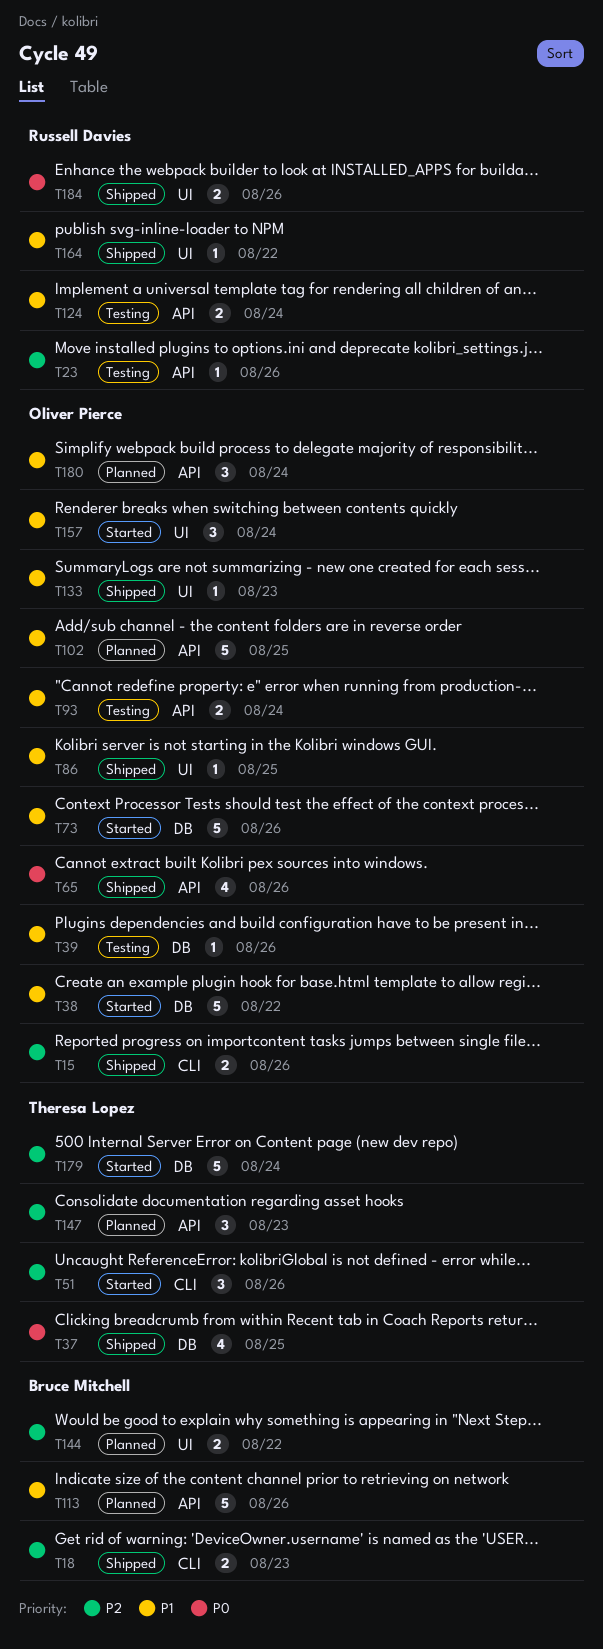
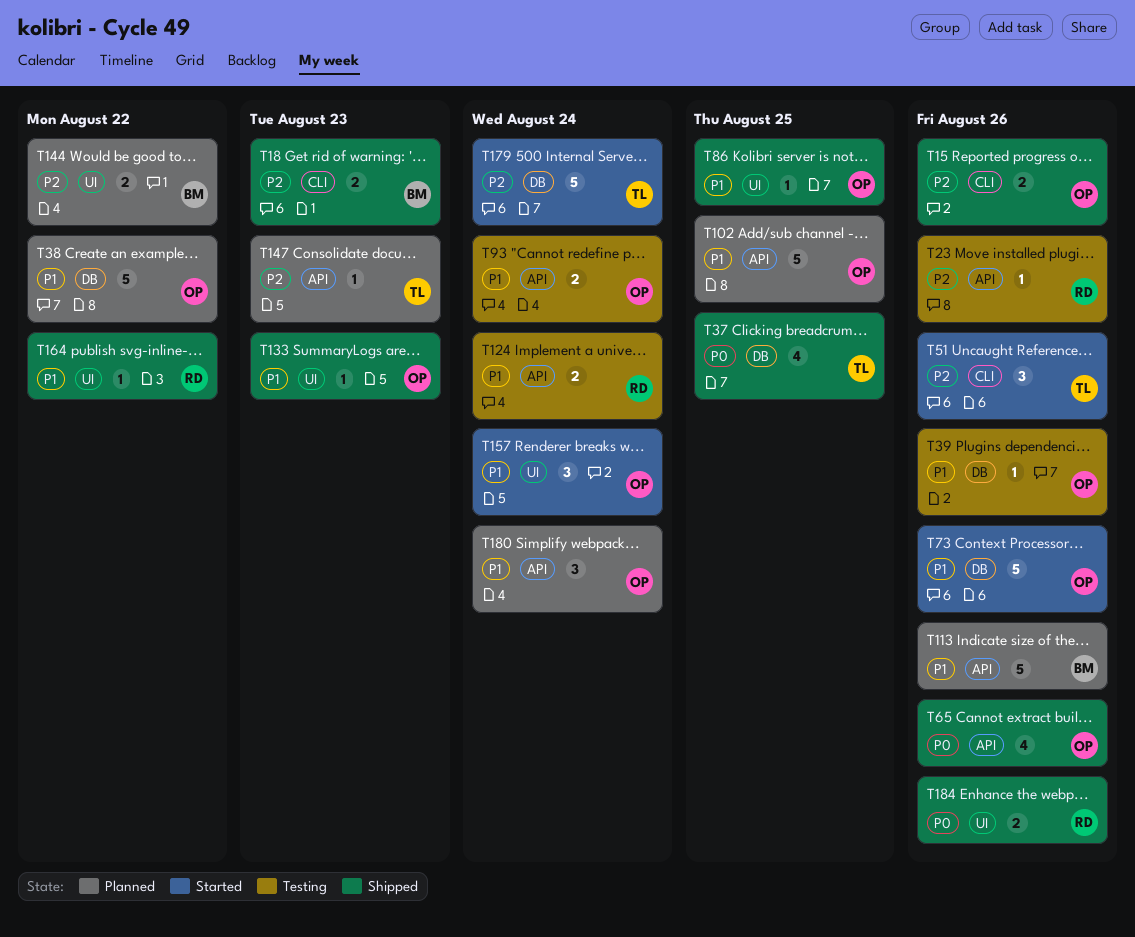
T38, status: Started -> Planned
T147, estimate: 3 -> 1

